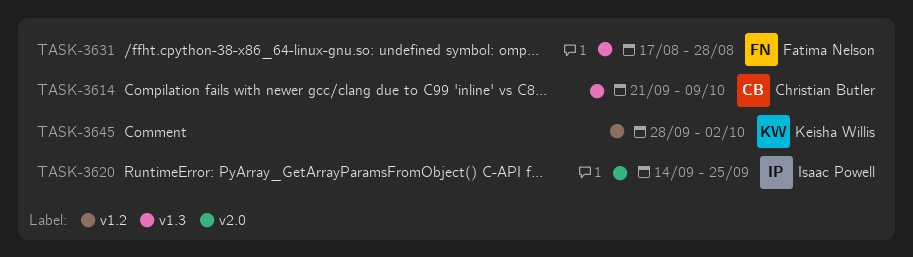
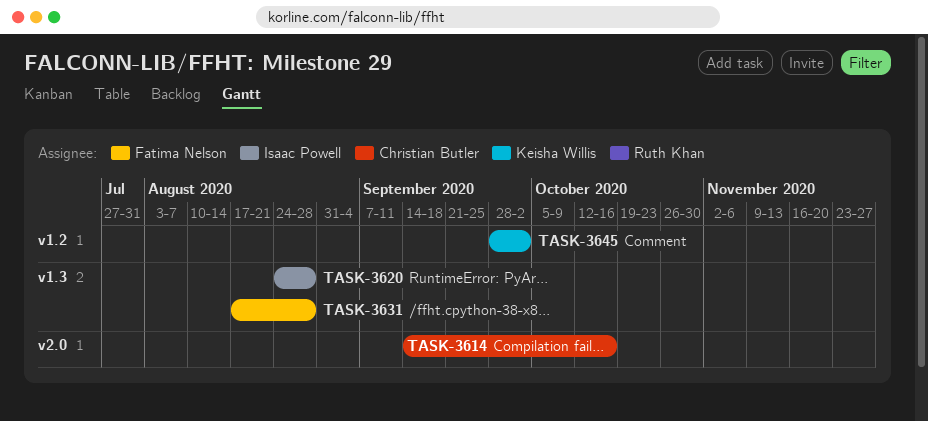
TASK-3614, label: v1.3 -> v2.0
TASK-3614, start: Sep 21 -> Sep 14
TASK-3614, due: Oct 9 -> Oct 16
TASK-3620, label: v2.0 -> v1.3
TASK-3620, start: Sep 14 -> Aug 24
TASK-3620, due: Sep 25 -> Aug 28

